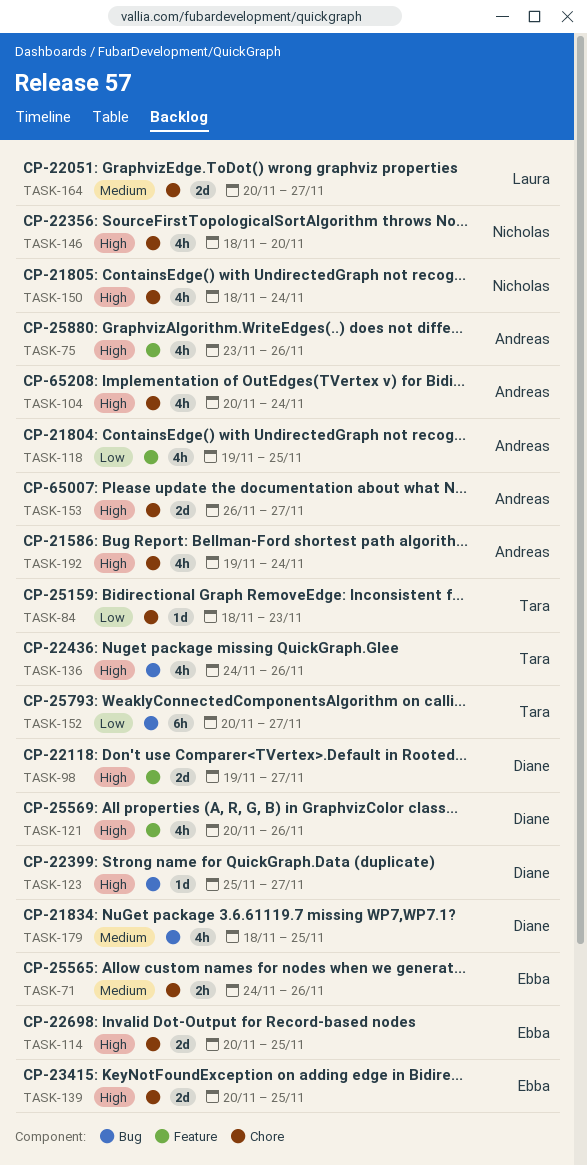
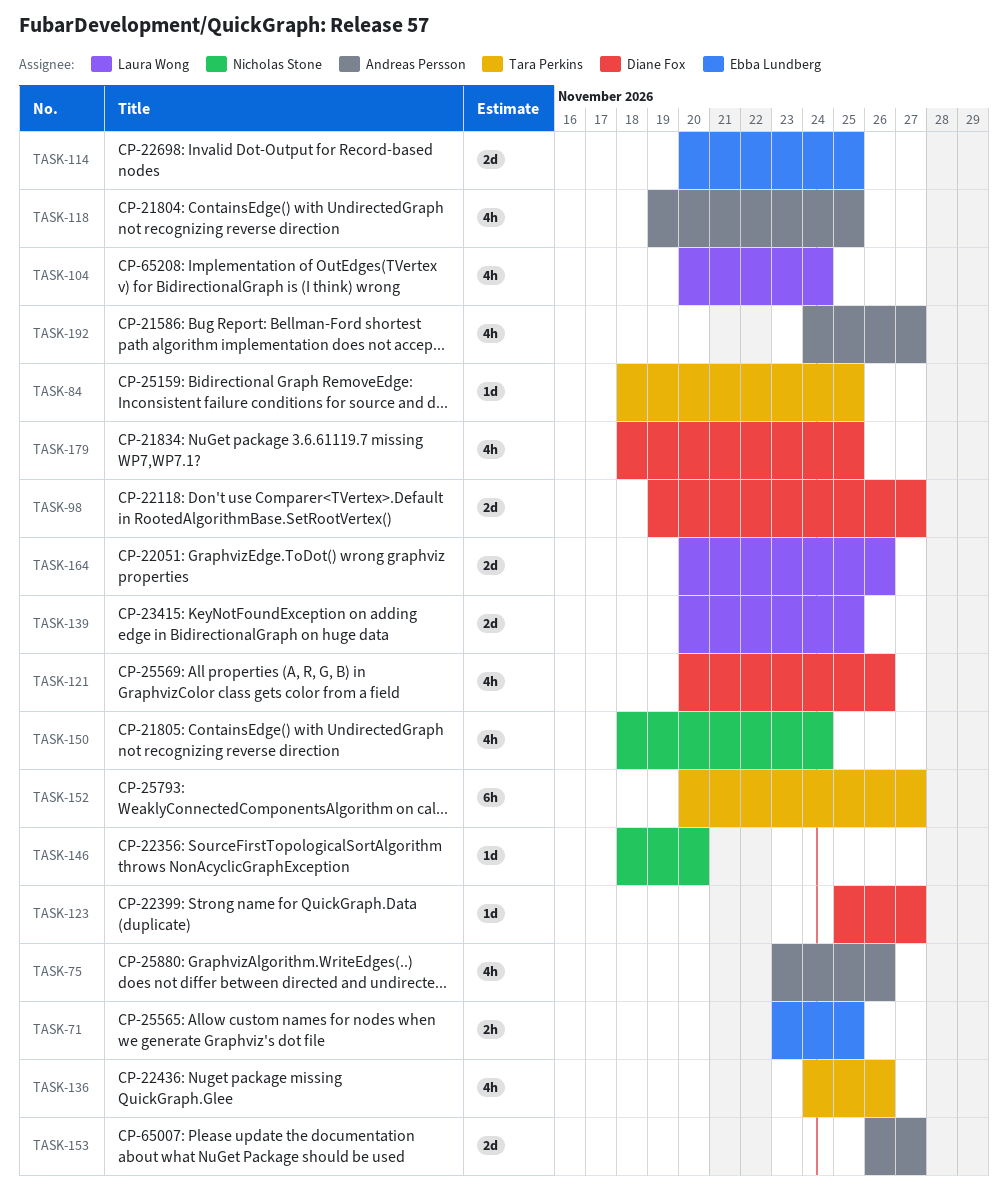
TASK-71, start: Nov 24 -> Nov 23
TASK-71, due: Nov 26 -> Nov 25
TASK-84, due: Nov 23 -> Nov 25
TASK-104, owner: Andreas Persson -> Laura Wong
TASK-139, owner: Ebba Lundberg -> Laura Wong
TASK-146, estimate: 4h -> 1d
TASK-164, due: Nov 27 -> Nov 26
TASK-192, start: Nov 19 -> Nov 24
TASK-192, due: Nov 24 -> Nov 27

